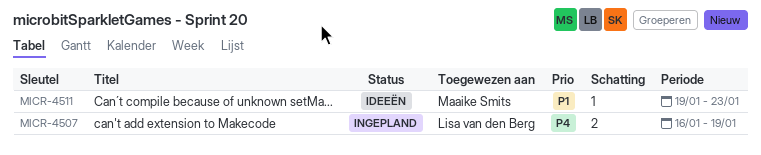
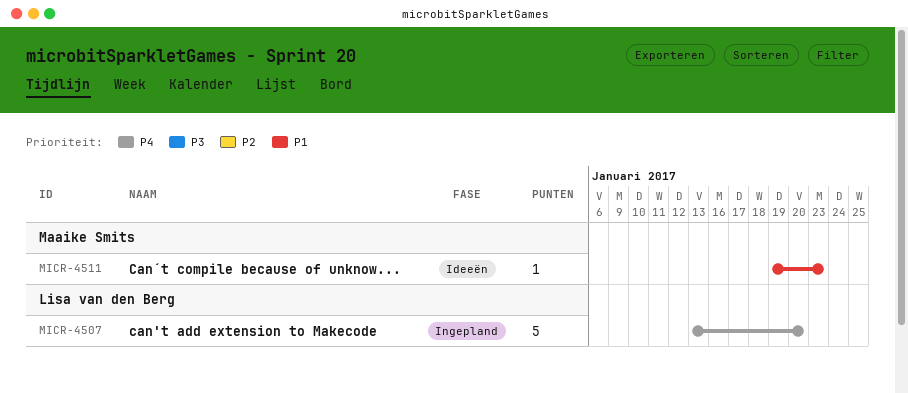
MICR-4507, estimate: 2 -> 5
MICR-4507, start: Jan 16 -> Jan 13
MICR-4507, due: Jan 19 -> Jan 20

